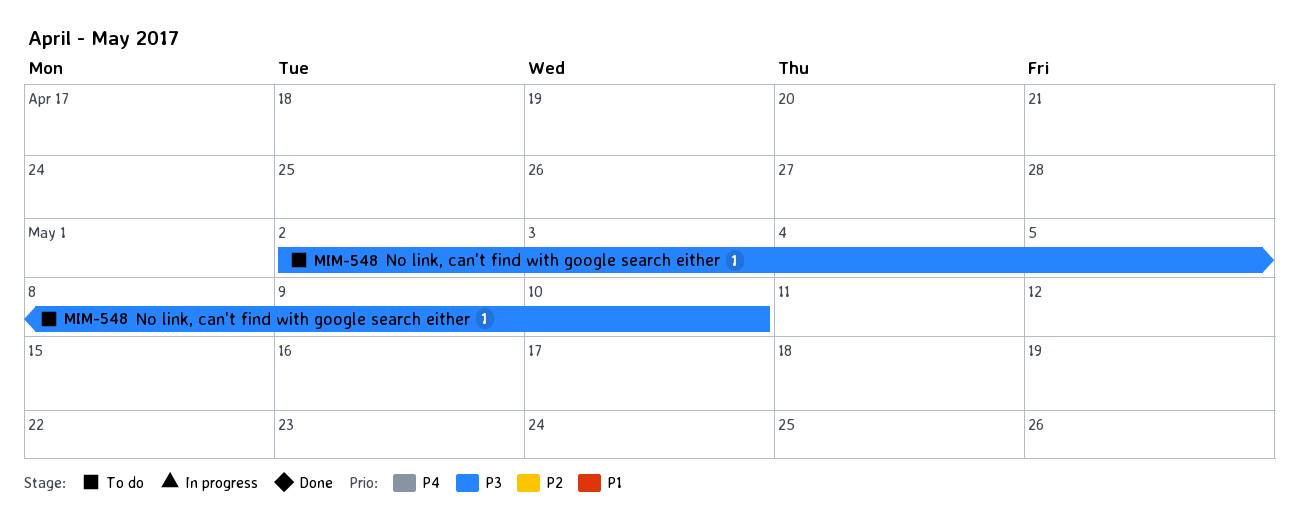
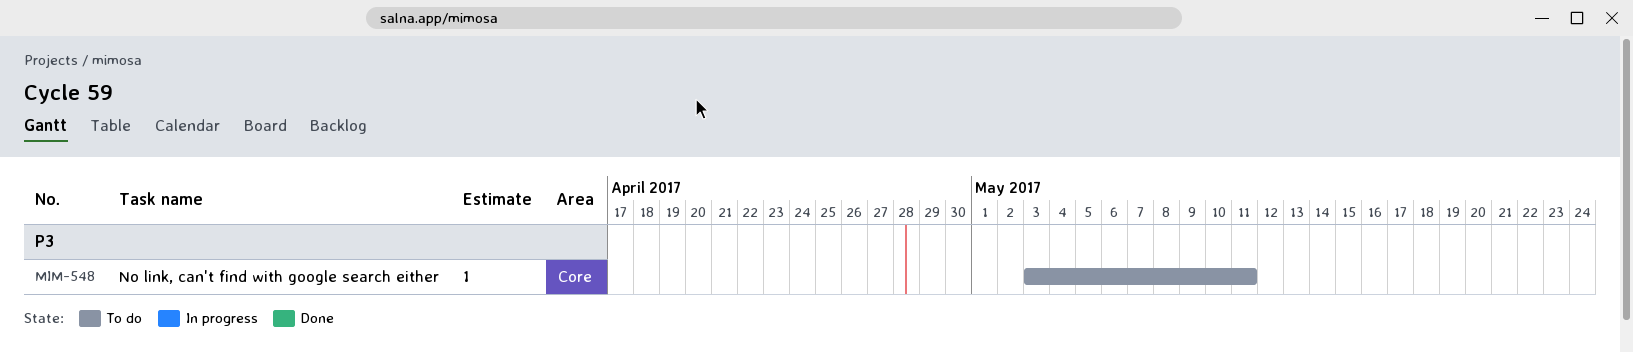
MIM-548, start: May 2 -> May 3
MIM-548, due: May 10 -> May 11

